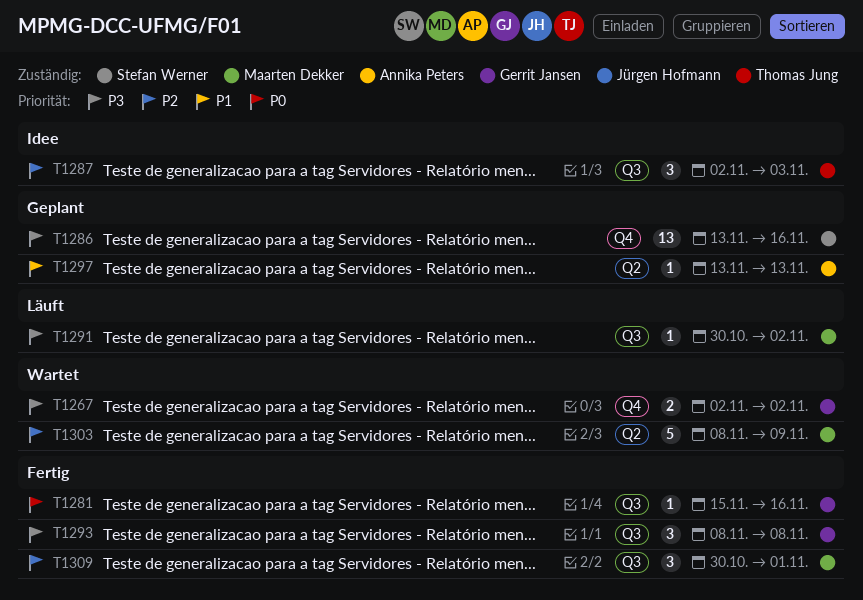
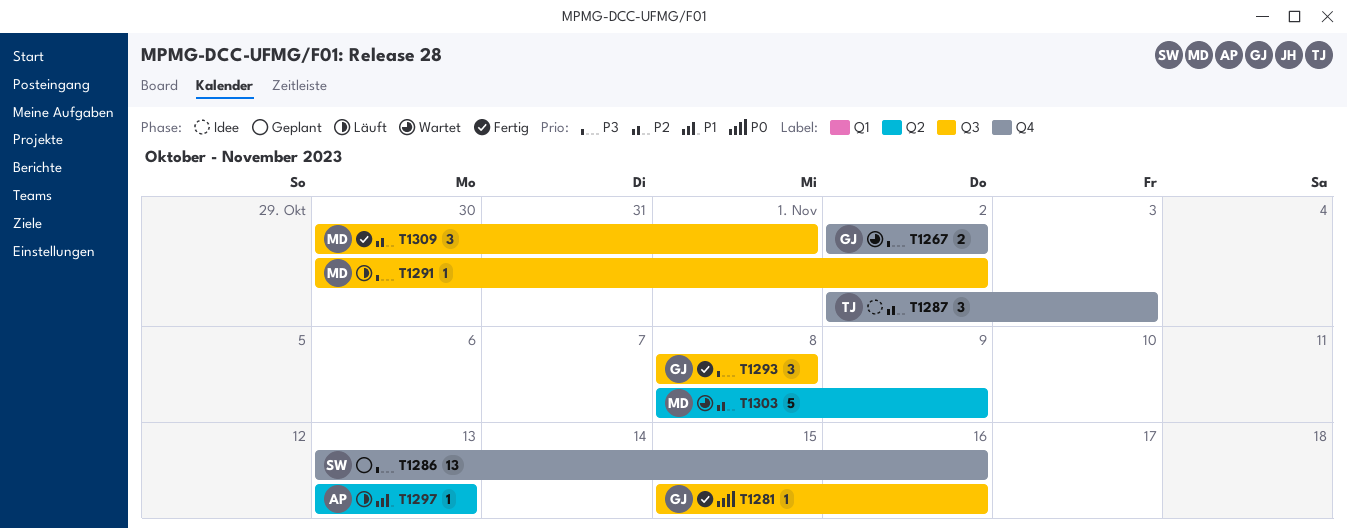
T1287, label: Q3 -> Q4
T1297, status: Geplant -> Läuft

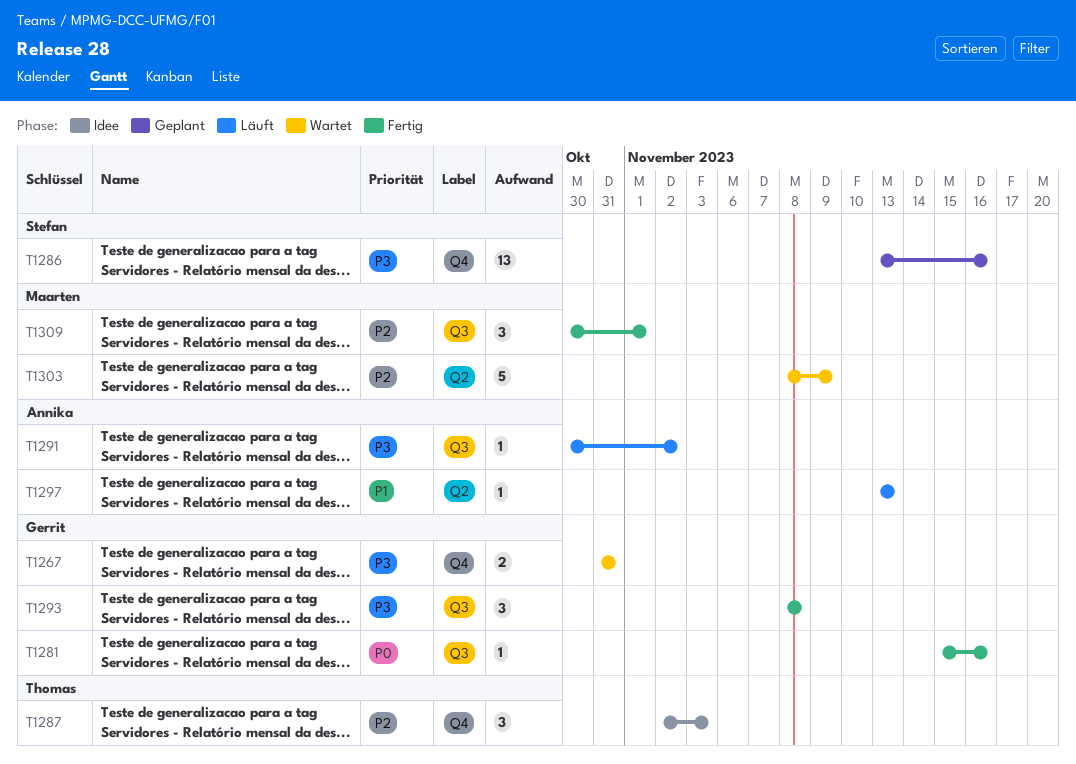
T1267, start: Nov 2 -> Oct 31
T1267, due: Nov 2 -> Oct 31
T1291, owner: Maarten -> Annika

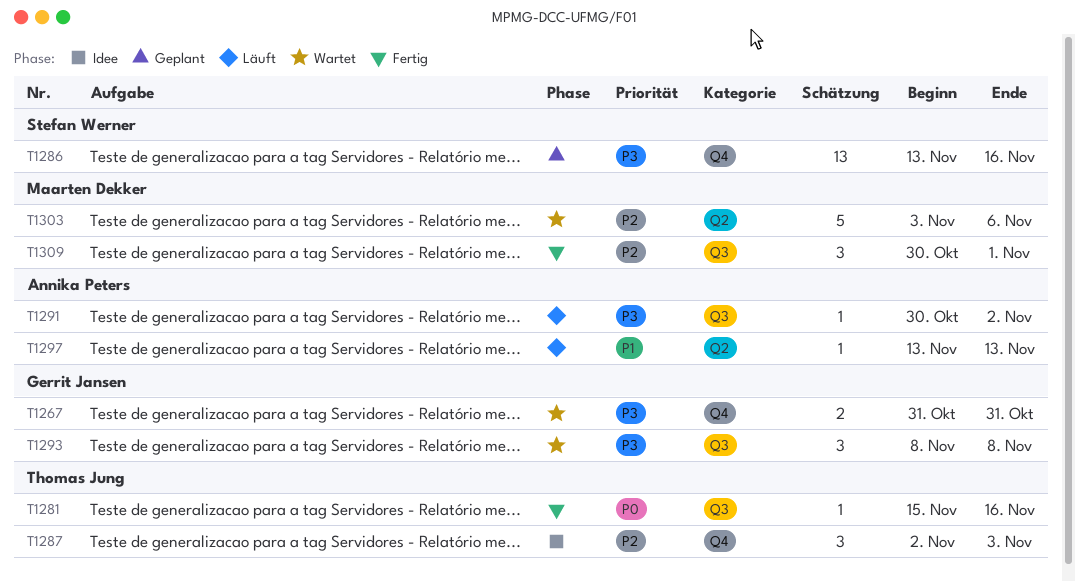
T1281, owner: Gerrit Jansen -> Thomas Jung
T1293, status: Fertig -> Wartet
T1303, start: Nov 8 -> Nov 3
T1303, due: Nov 9 -> Nov 6

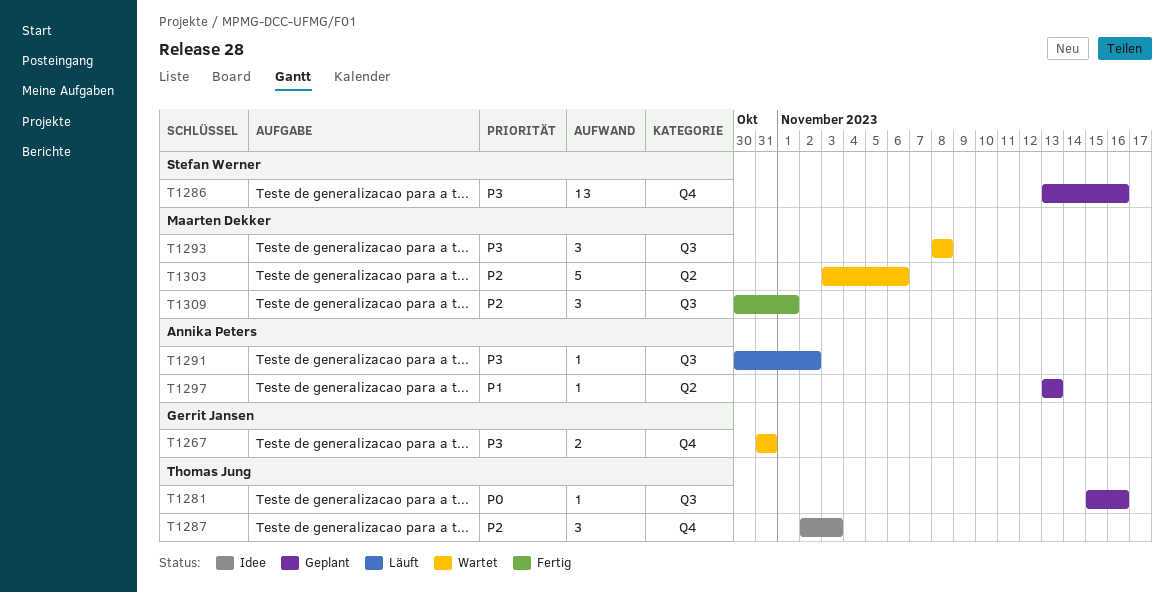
T1281, status: Fertig -> Geplant
T1293, owner: Gerrit Jansen -> Maarten Dekker
T1297, status: Läuft -> Geplant

